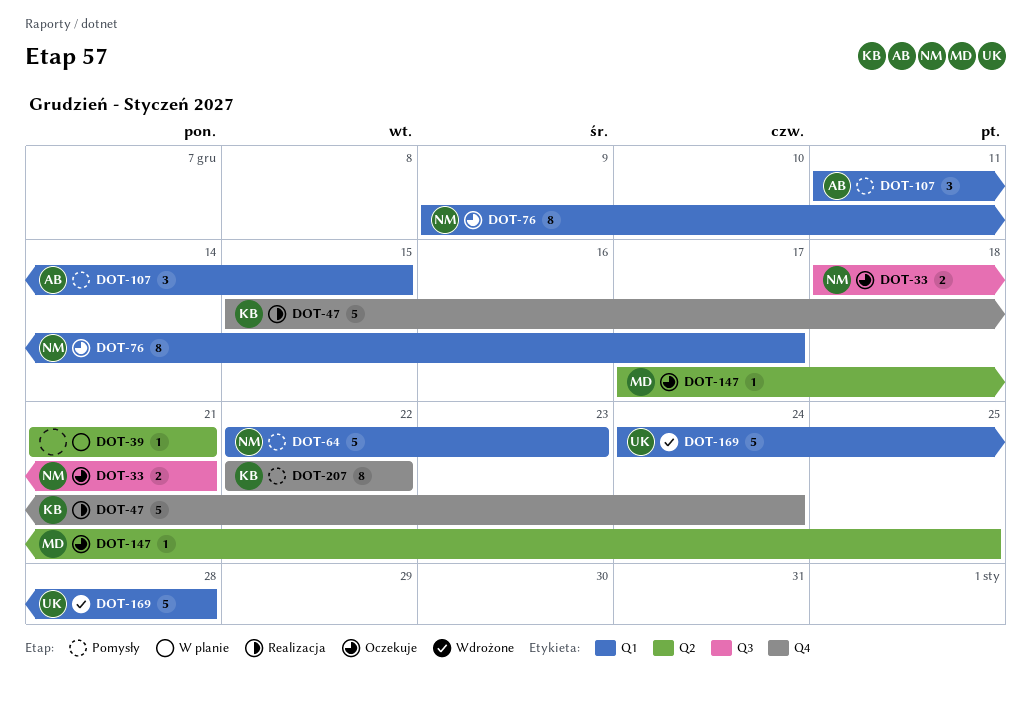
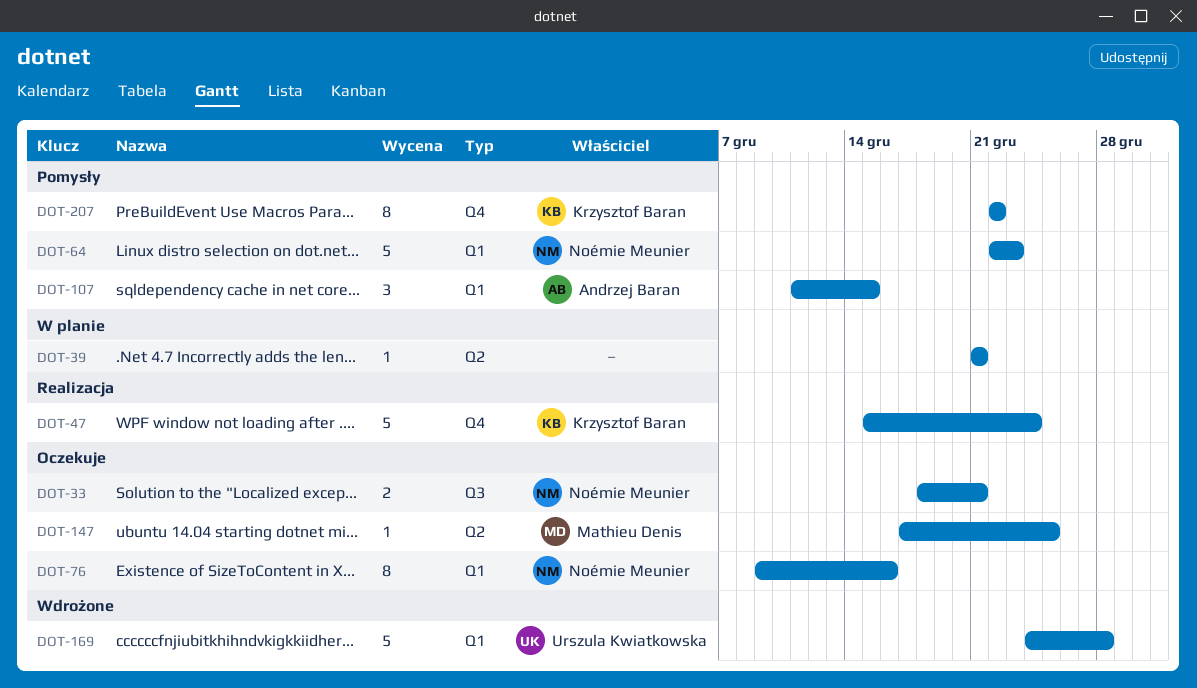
DOT-76, due: Dec 17 -> Dec 16

